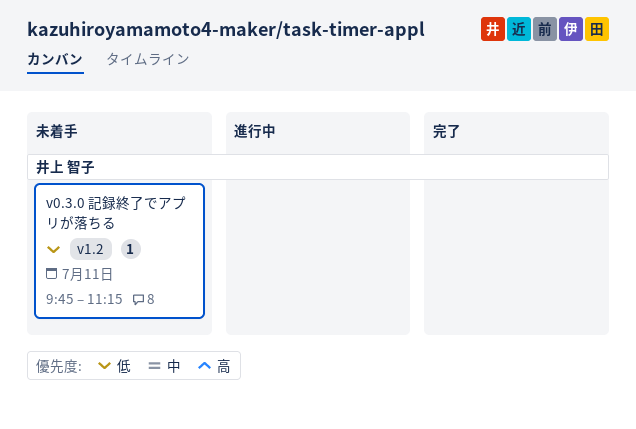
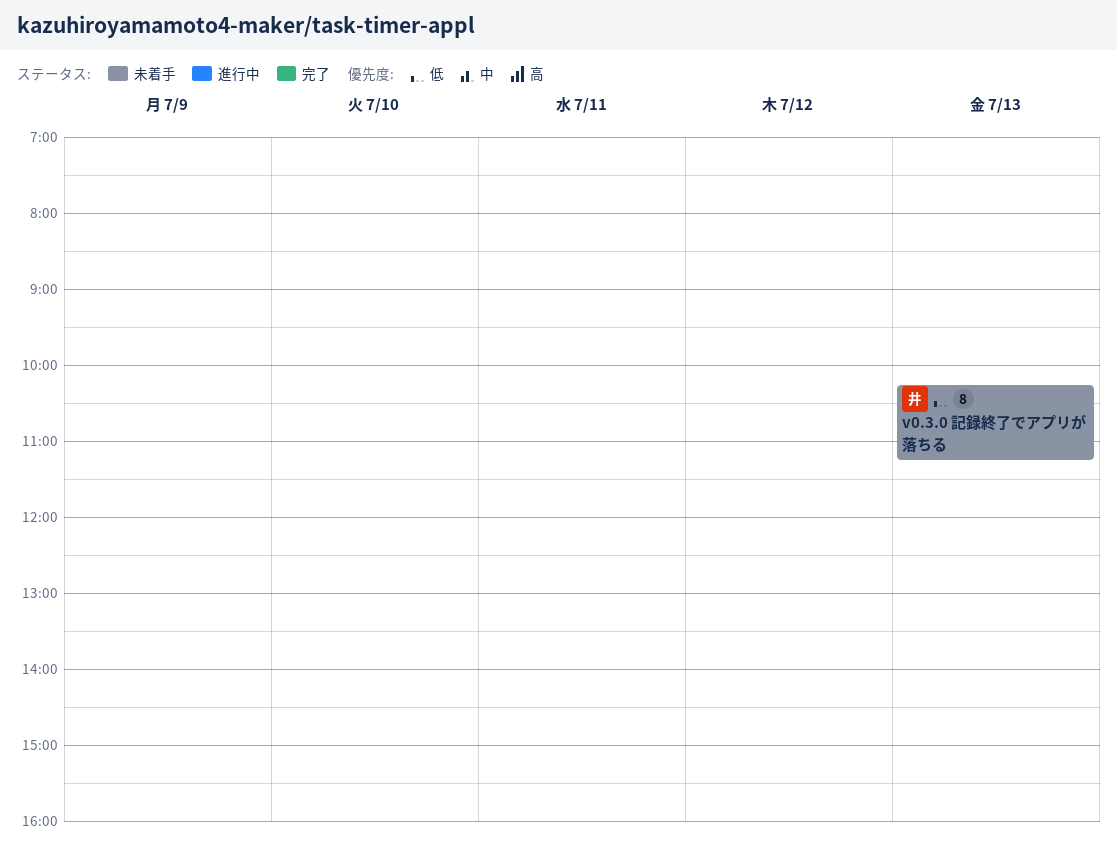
v0.3.0 記録終了でアプリが落ちる, estimate: 1 -> 8
v0.3.0 記録終了でアプリが落ちる, day: Jul 11 -> Jul 13
v0.3.0 記録終了でアプリが落ちる, begins: 09:45 -> 10:15

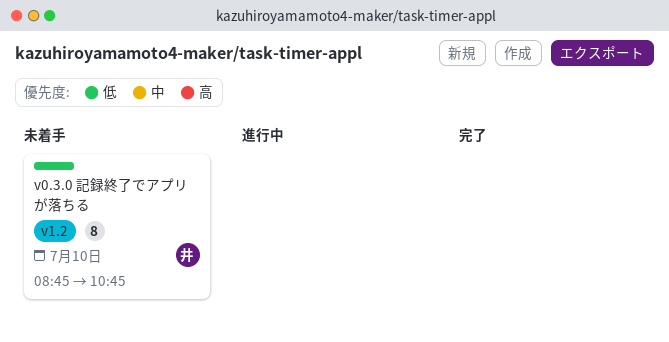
v0.3.0 記録終了でアプリが落ちる, day: Jul 13 -> Jul 10
v0.3.0 記録終了でアプリが落ちる, begins: 10:15 -> 08:45
v0.3.0 記録終了でアプリが落ちる, ends: 11:15 -> 10:45

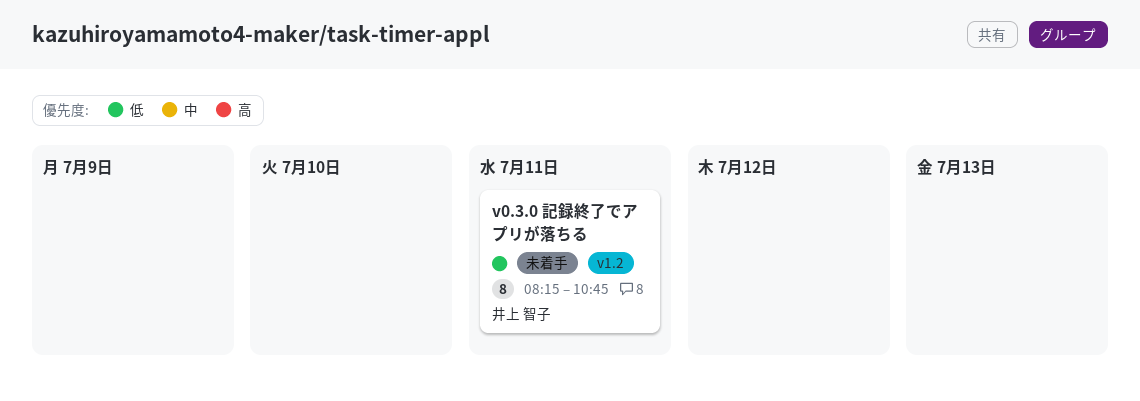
v0.3.0 記録終了でアプリが落ちる, day: Jul 10 -> Jul 11
v0.3.0 記録終了でアプリが落ちる, begins: 08:45 -> 08:15

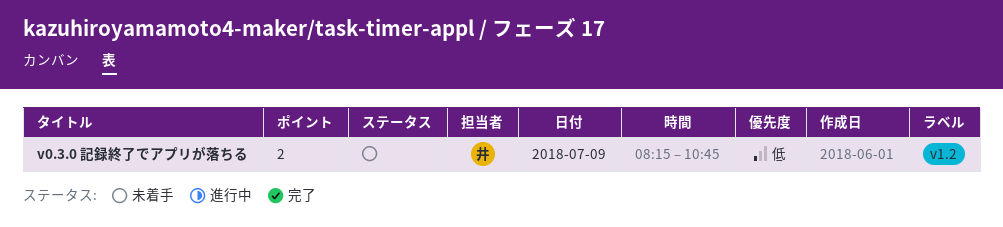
v0.3.0 記録終了でアプリが落ちる, estimate: 8 -> 2
v0.3.0 記録終了でアプリが落ちる, day: Jul 11 -> Jul 9

